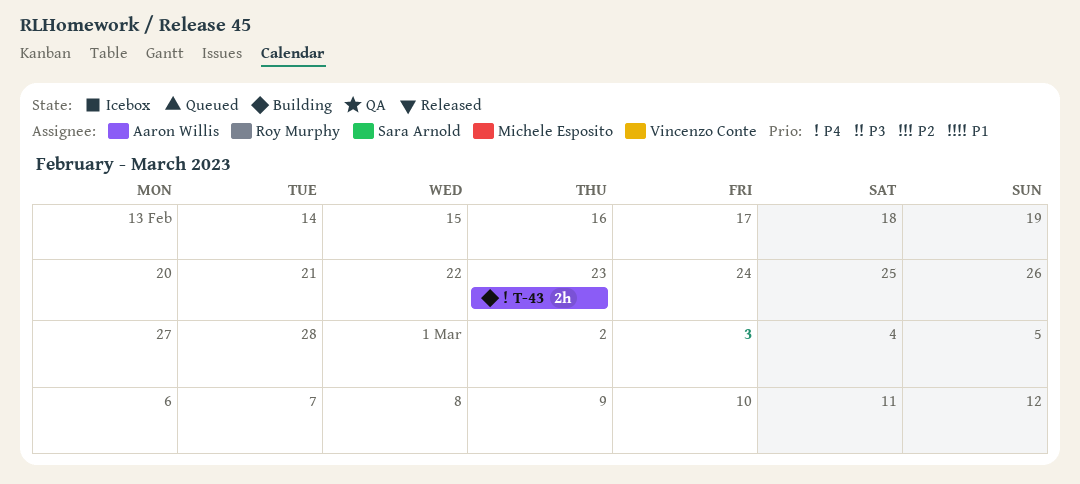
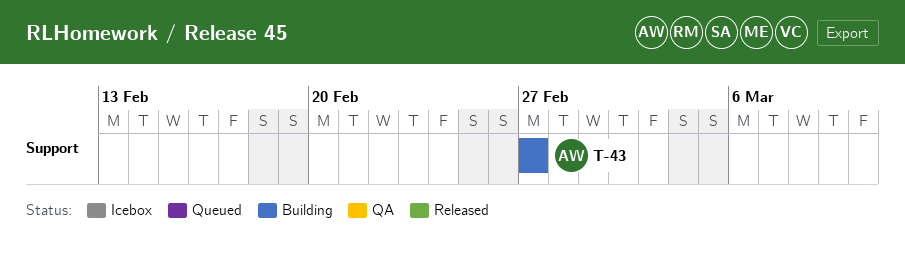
T-43, start: Feb 23 -> Feb 27
T-43, due: Feb 23 -> Feb 27

